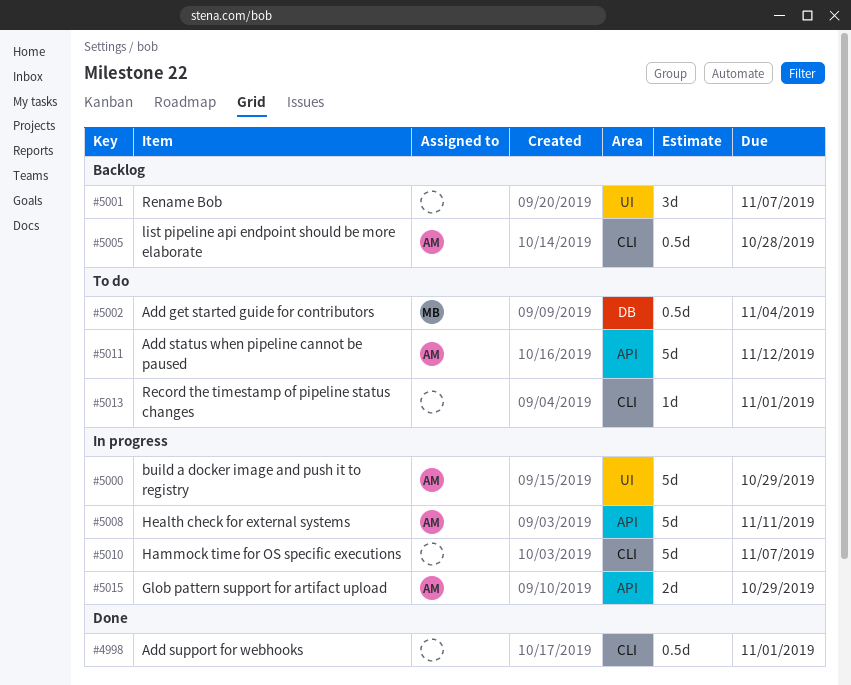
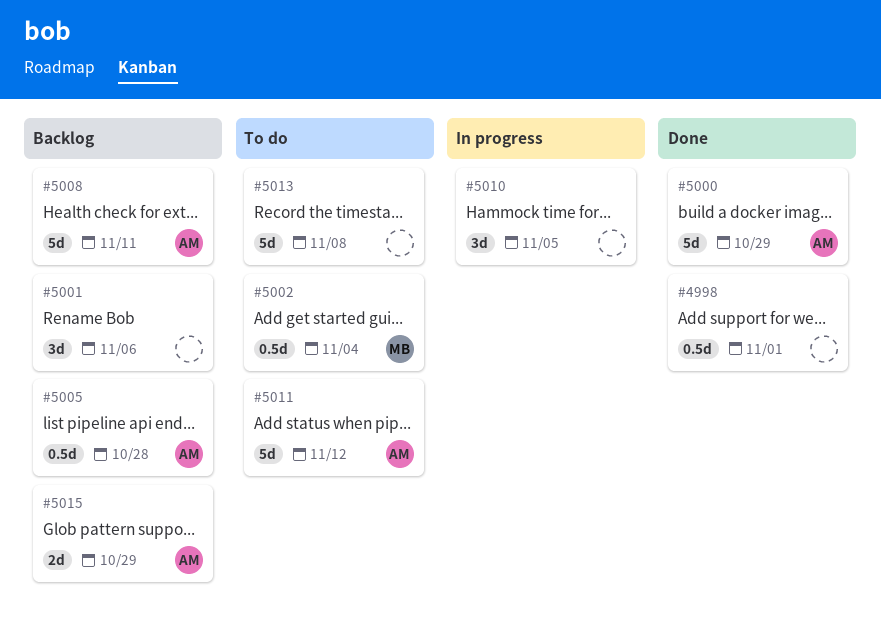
#5000, status: In progress -> Done
#5001, due: Nov 7 -> Nov 6
#5008, status: In progress -> Backlog
#5010, estimate: 5d -> 3d
#5010, due: Nov 7 -> Nov 5
#5013, estimate: 1d -> 5d
#5013, due: Nov 1 -> Nov 8
#5015, status: In progress -> Backlog

